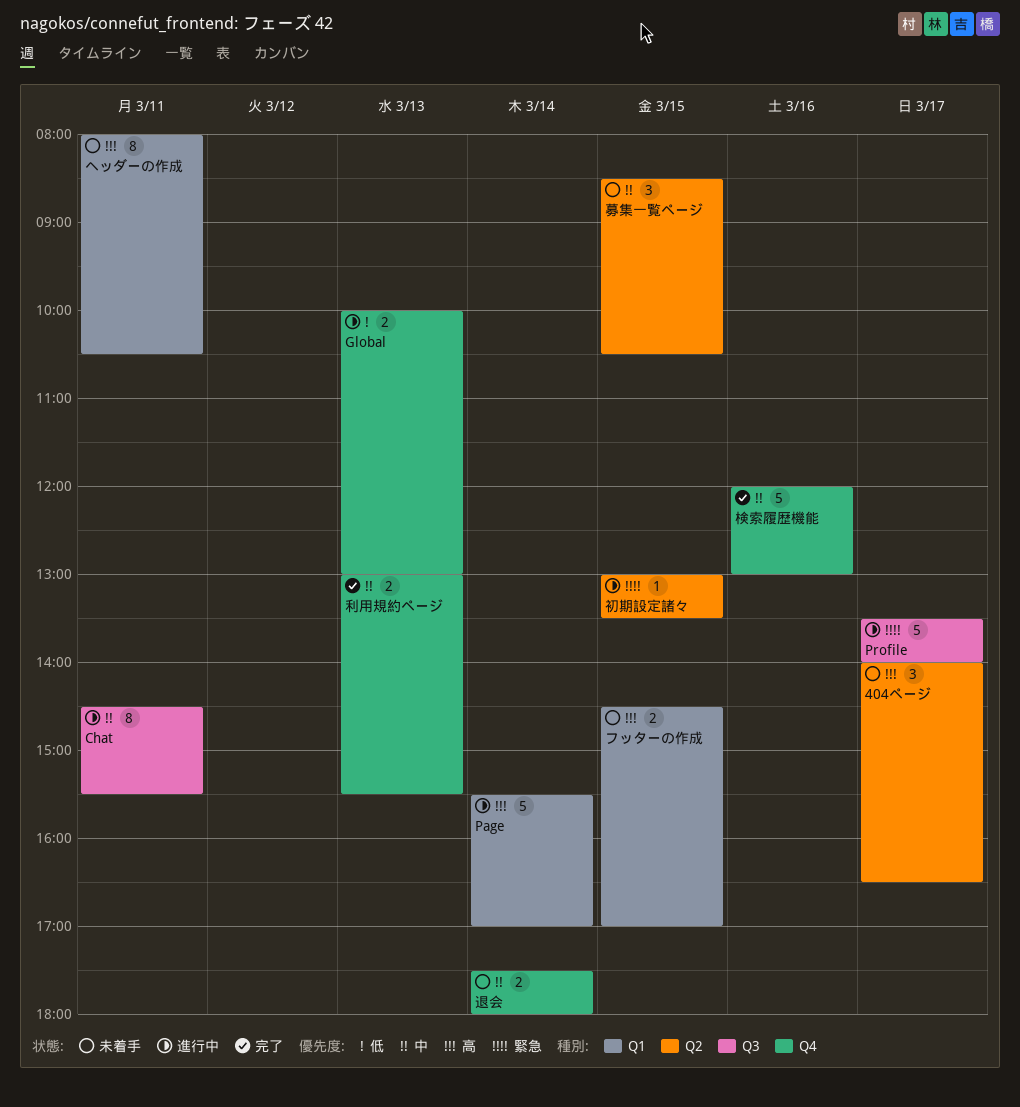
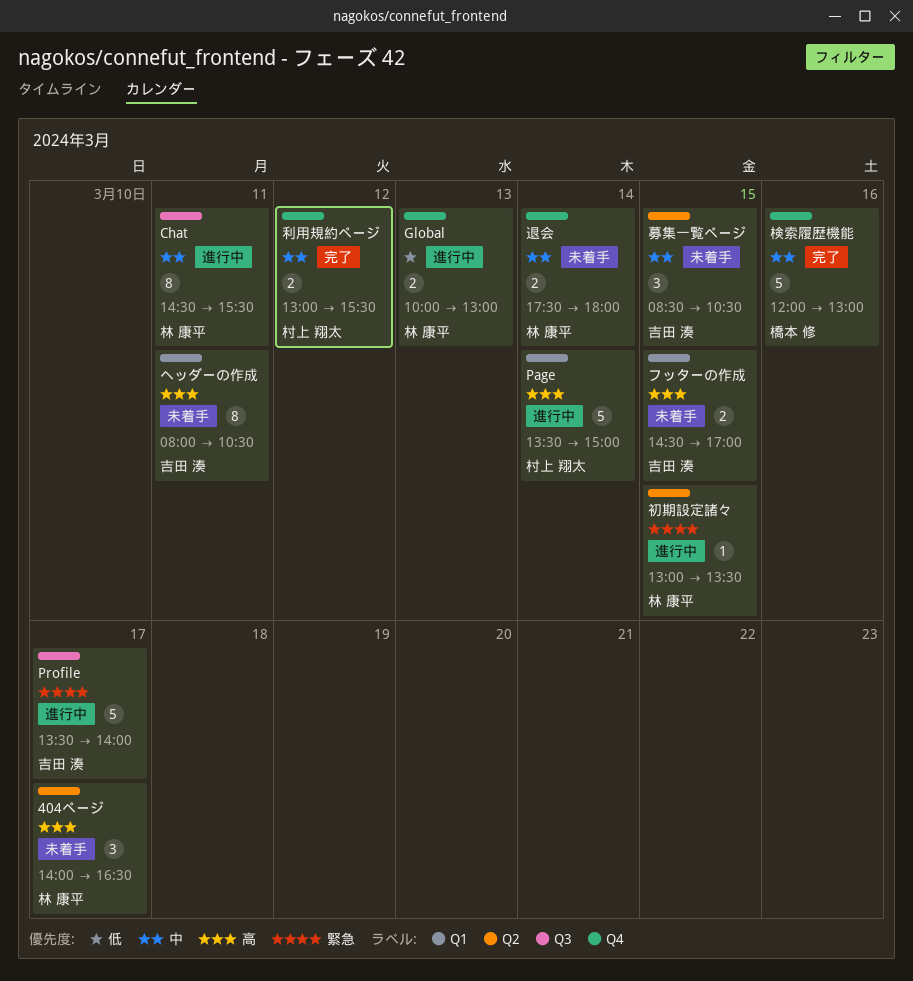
Page, begins: 15:30 -> 13:30
Page, ends: 17:00 -> 15:00
利用規約ページ, day: Mar 13 -> Mar 12

